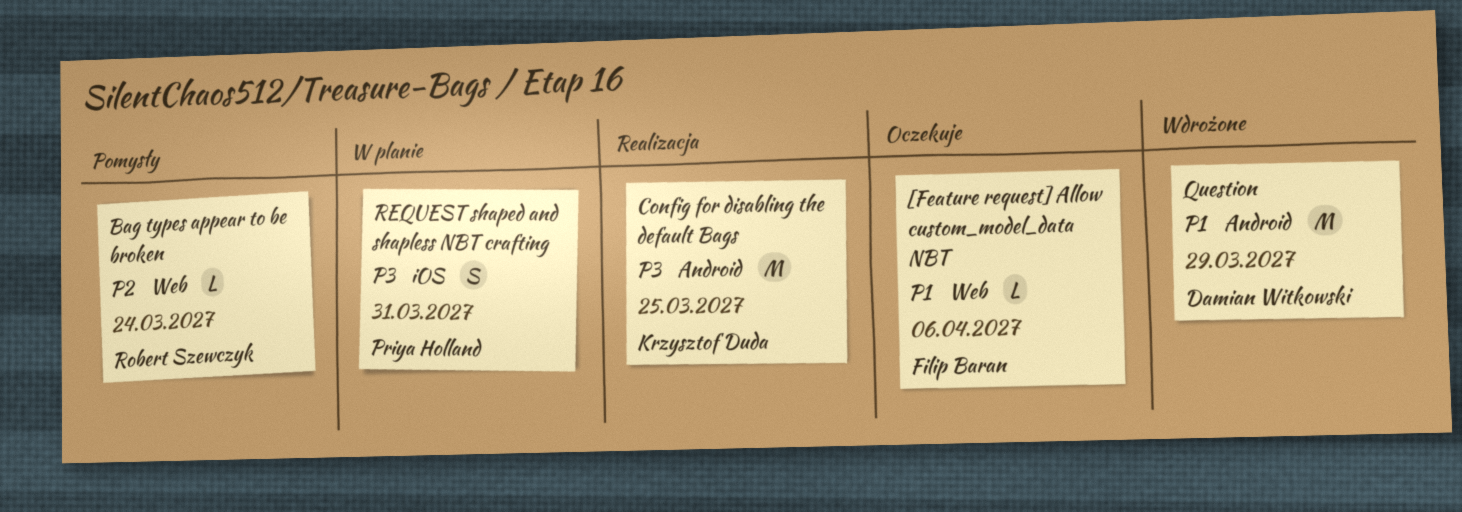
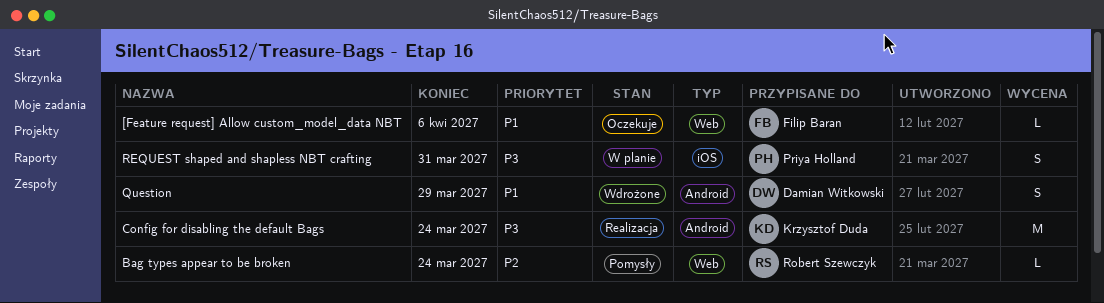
Config for disabling the default Bags, due: Mar 25 -> Mar 24
Question, estimate: M -> S

